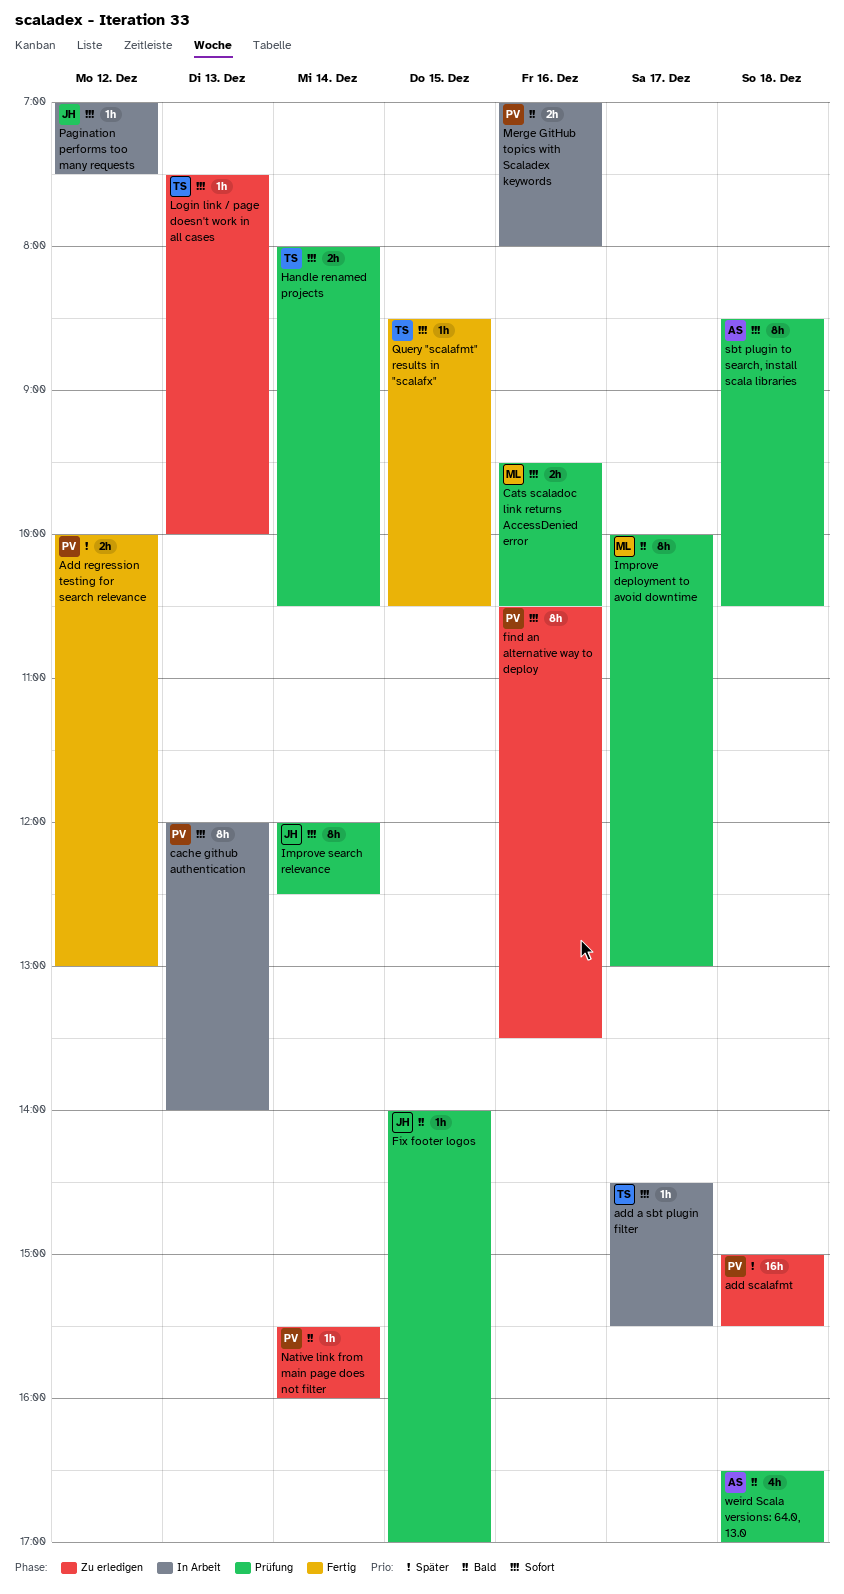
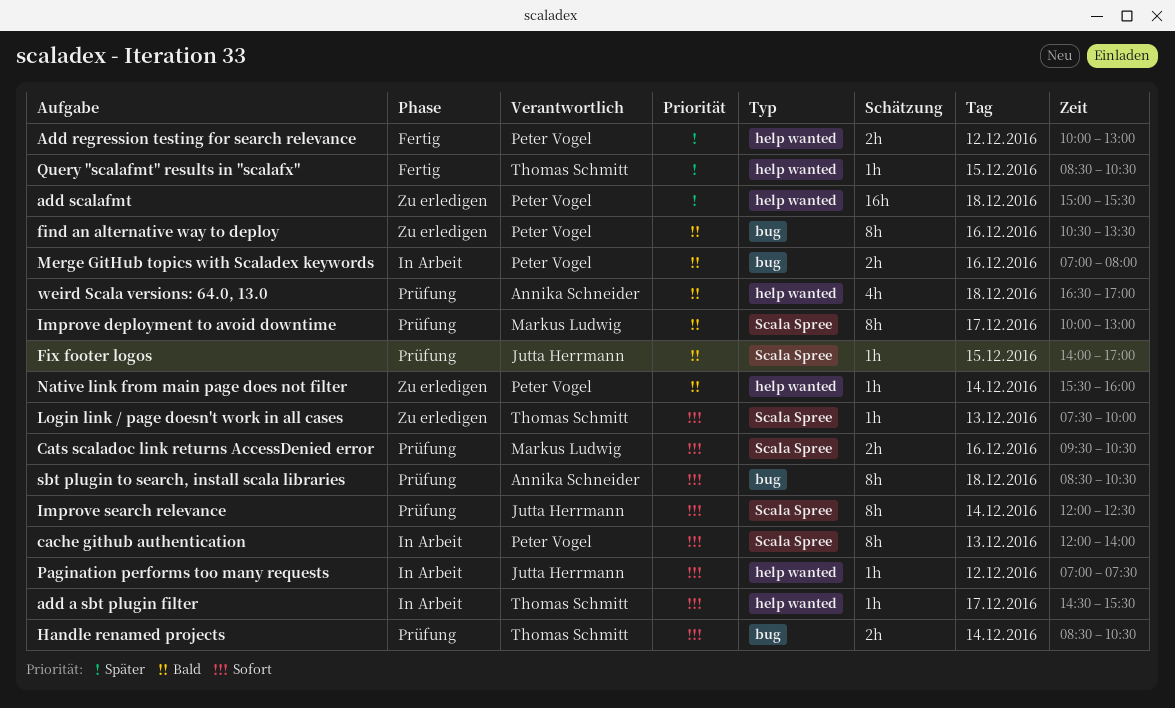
find an alternative way to deploy, priority: Sofort -> Bald
Handle renamed projects, begins: 08:00 -> 08:30
Query "scalafmt" results in "scalafx", priority: Sofort -> Später

